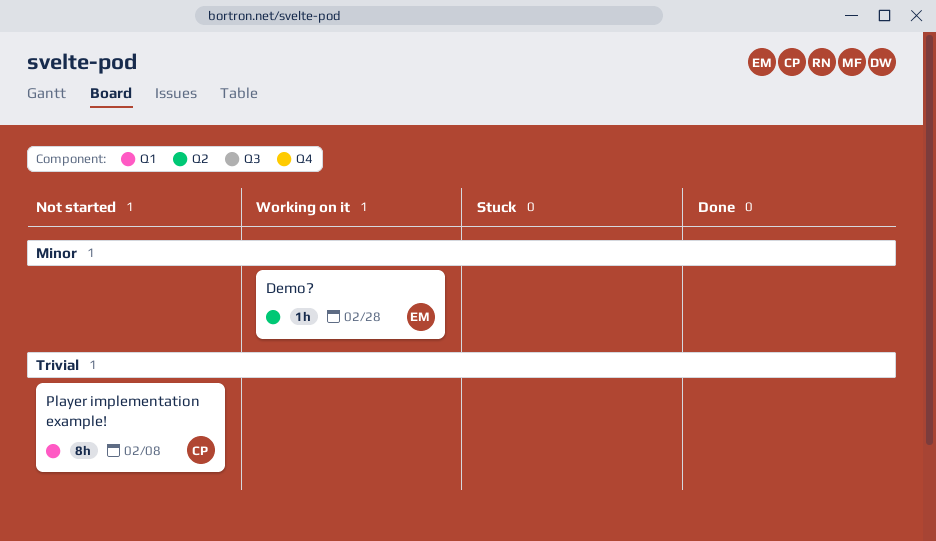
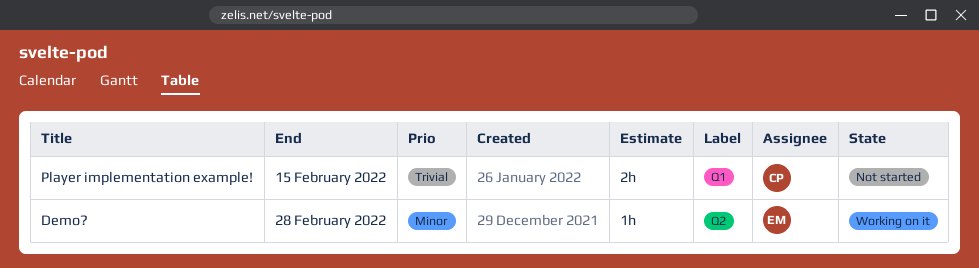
Player implementation example!, estimate: 8h -> 2h
Player implementation example!, due: Feb 8 -> Feb 15

